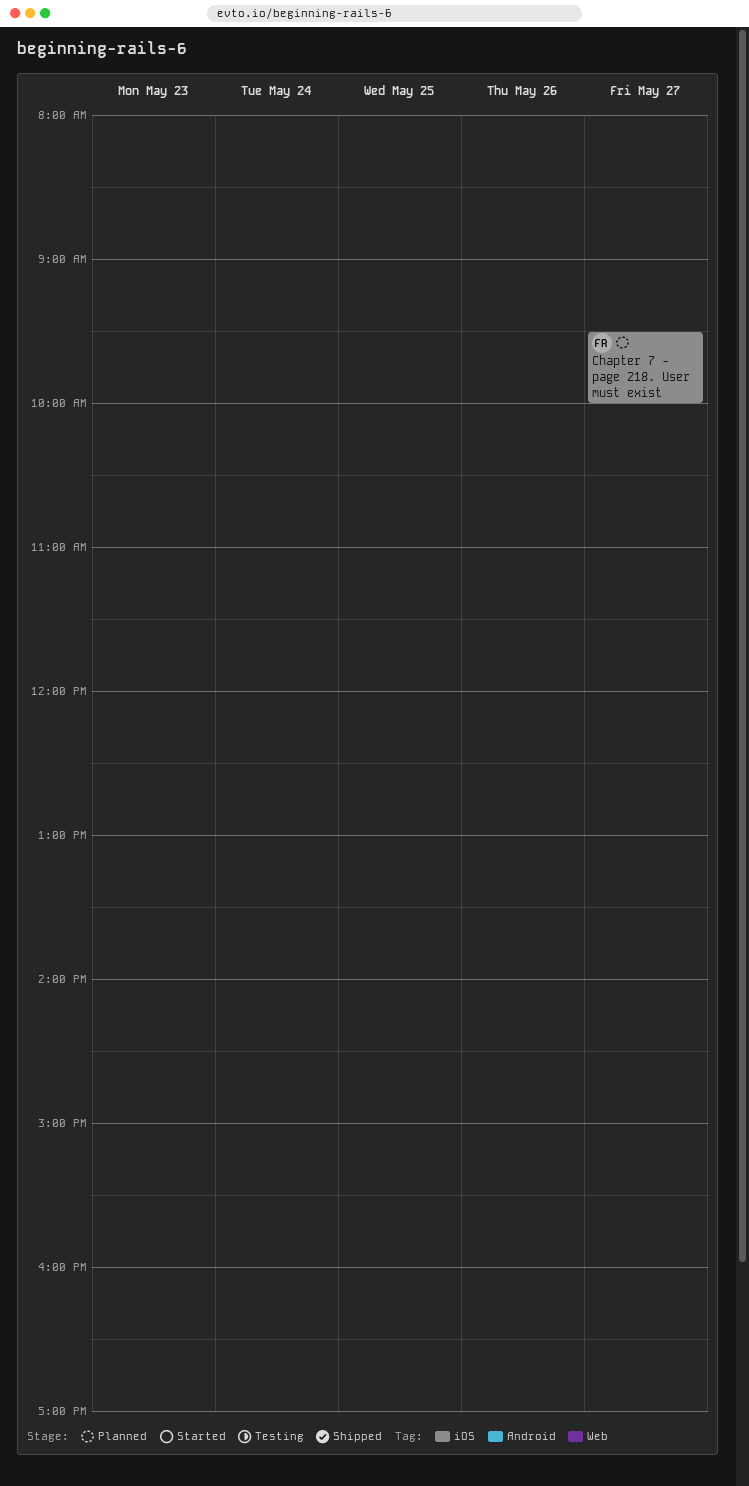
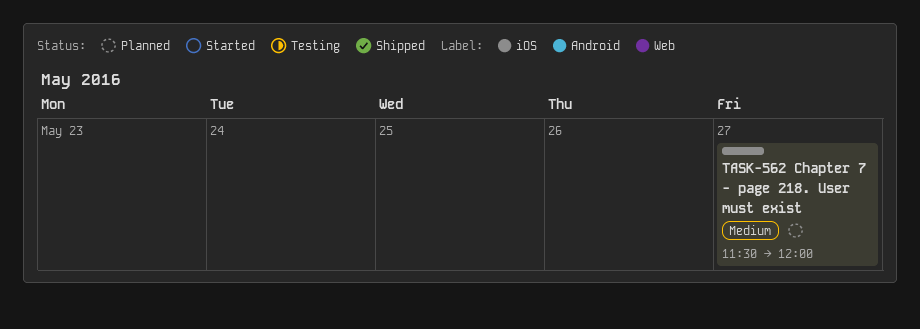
Chapter 7 - page 218. User must exist, begins: 09:30 -> 11:30
Chapter 7 - page 218. User must exist, ends: 10:00 -> 12:00

